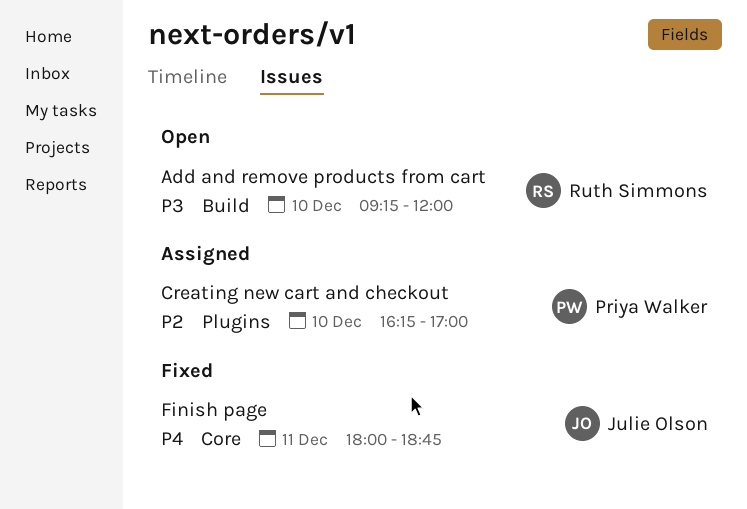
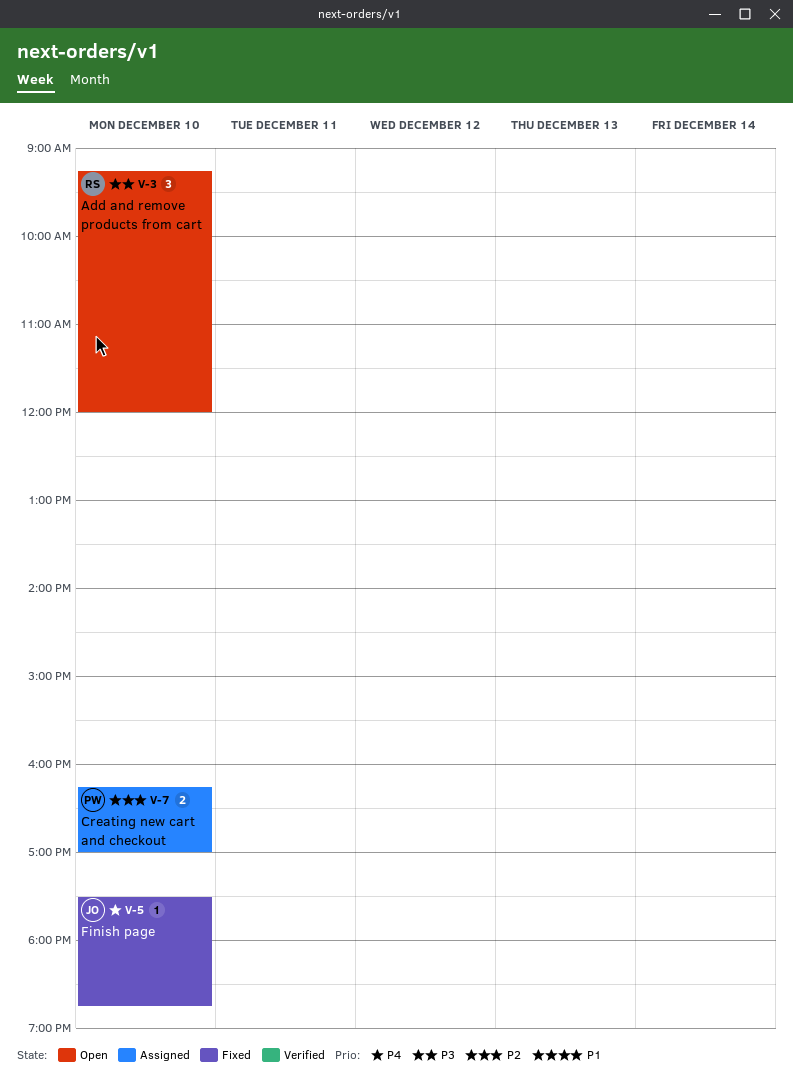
Finish page, day: Dec 11 -> Dec 10
Finish page, begins: 18:00 -> 17:30

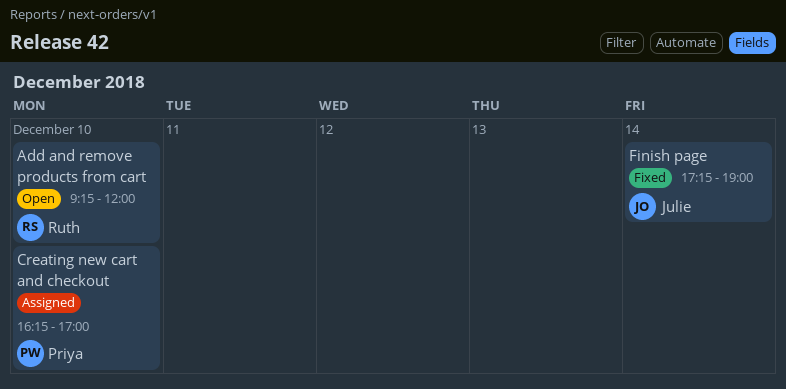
Finish page, day: Dec 10 -> Dec 14
Finish page, begins: 17:30 -> 17:15
Finish page, ends: 18:45 -> 19:00

